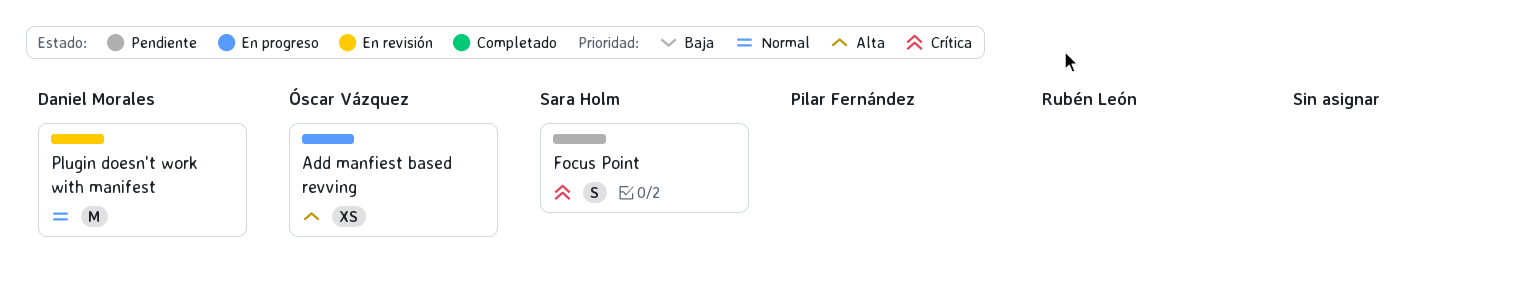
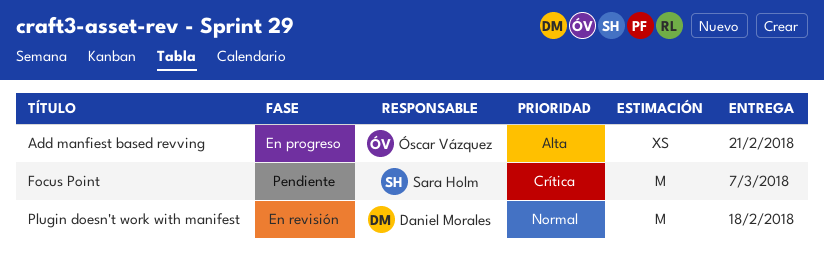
Focus Point, estimate: S -> M

